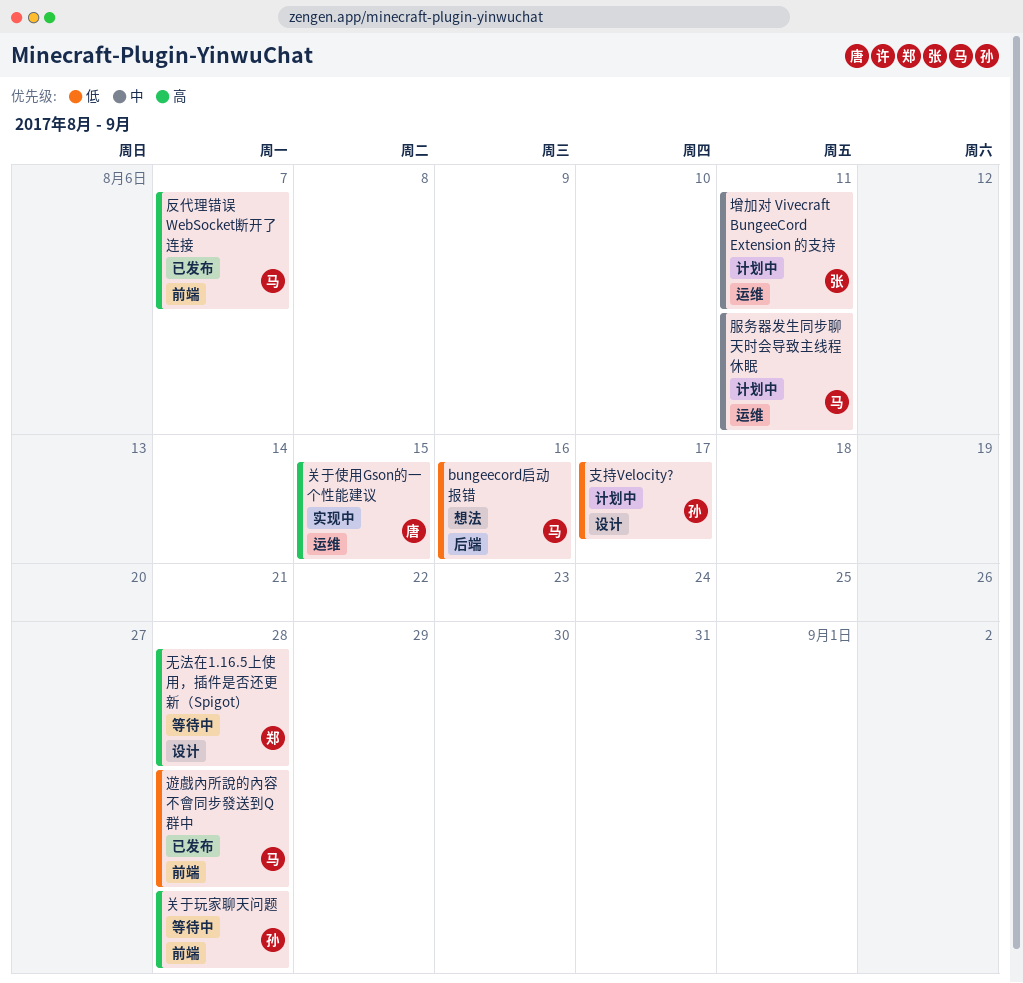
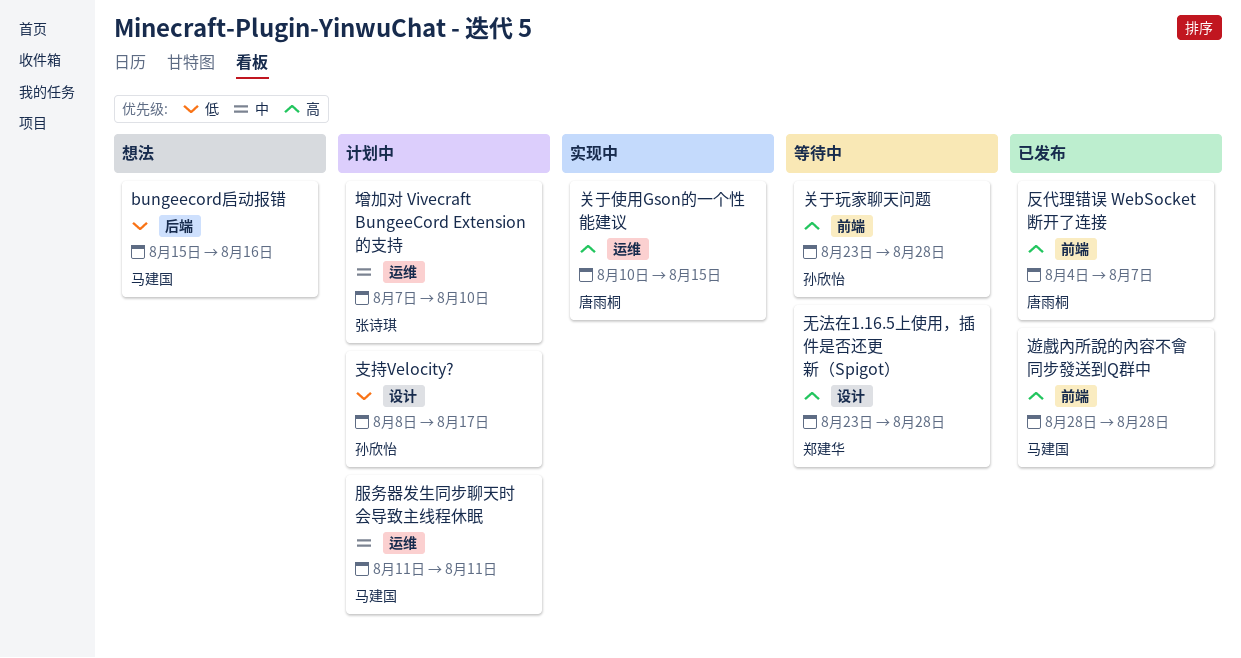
反代理错误 WebSocket断开了连接, owner: 马建国 -> 唐雨桐
增加对 Vivecraft BungeeCord Extension 的支持, due: Aug 11 -> Aug 10
遊戲內所說的內容不會同步發送到Q群中, priority: 低 -> 高

